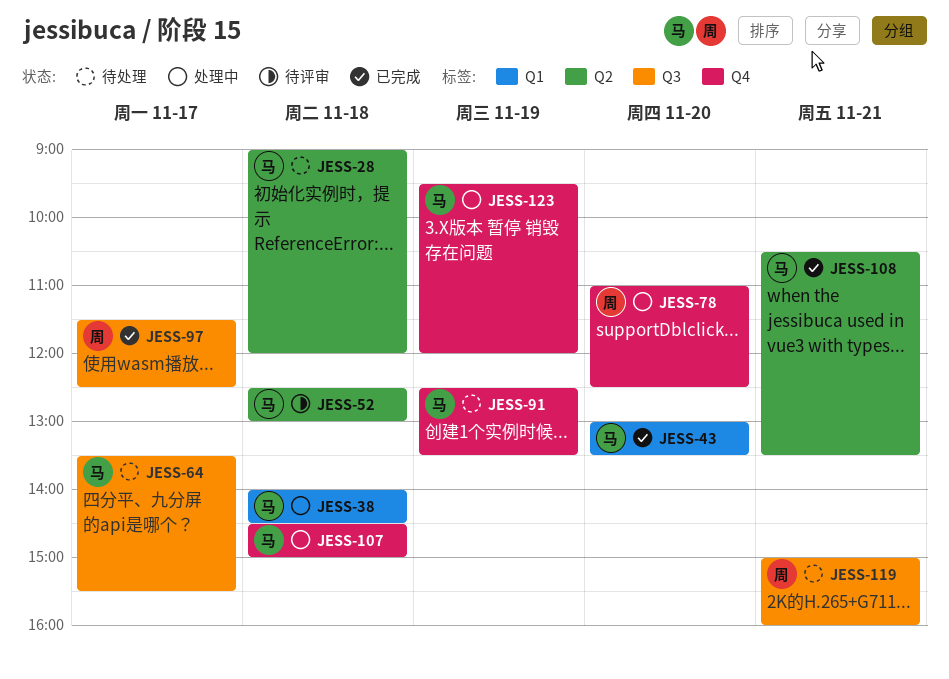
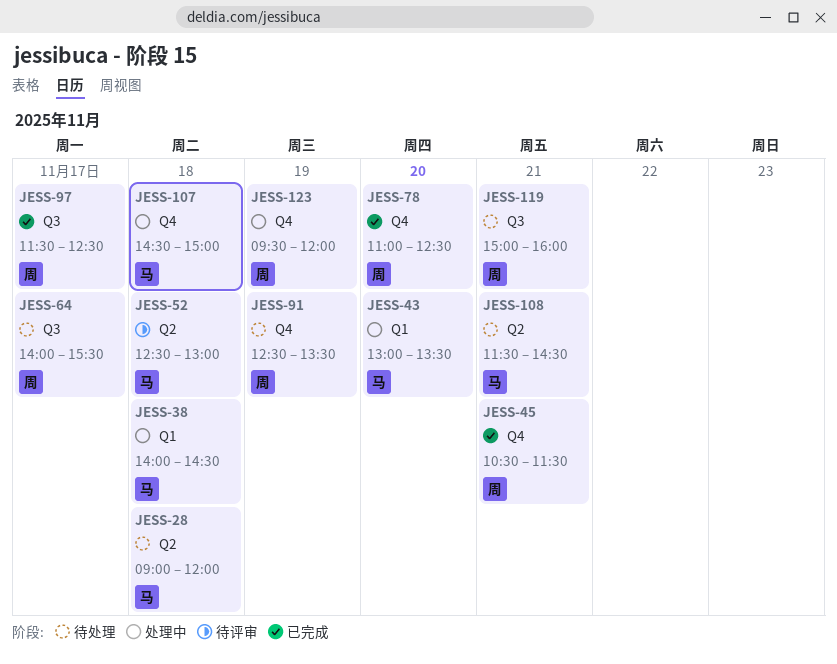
JESS-43, status: 已完成 -> 处理中
JESS-45: none -> present
JESS-64, owner: 马 -> 周
JESS-64, begins: 13:30 -> 14:00
JESS-78, status: 处理中 -> 已完成
JESS-91, owner: 马 -> 周
JESS-108, status: 已完成 -> 待处理
JESS-108, begins: 10:30 -> 11:30
JESS-108, ends: 13:30 -> 14:30
JESS-123, owner: 马 -> 周

